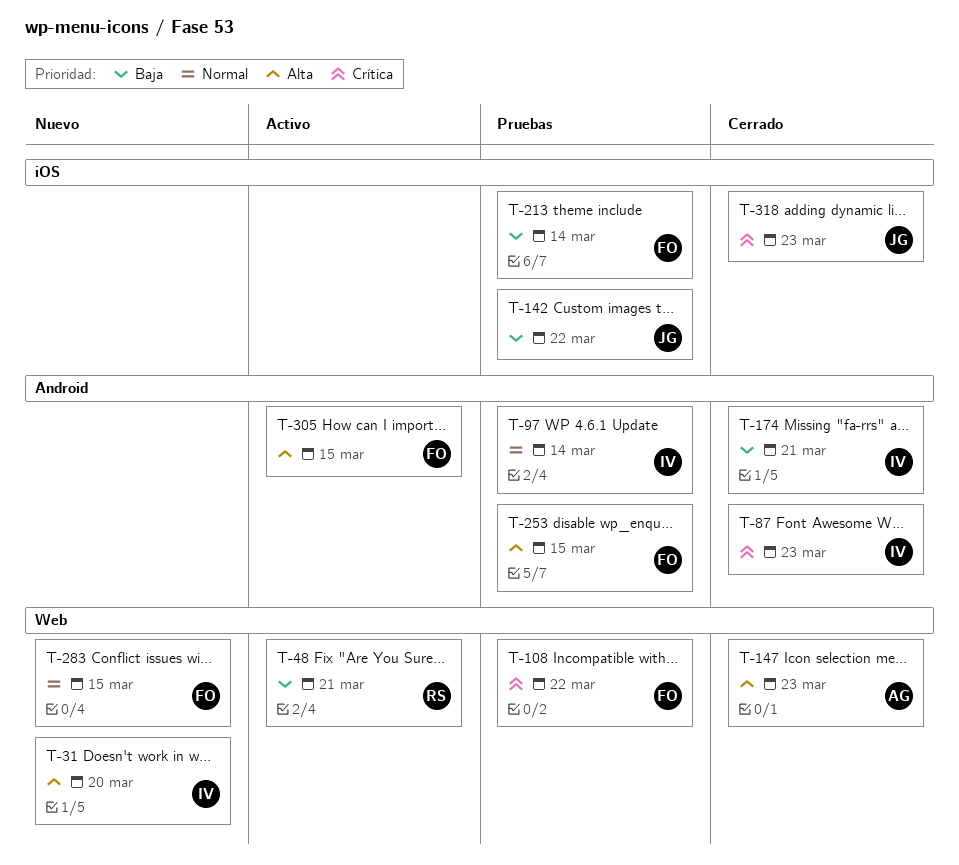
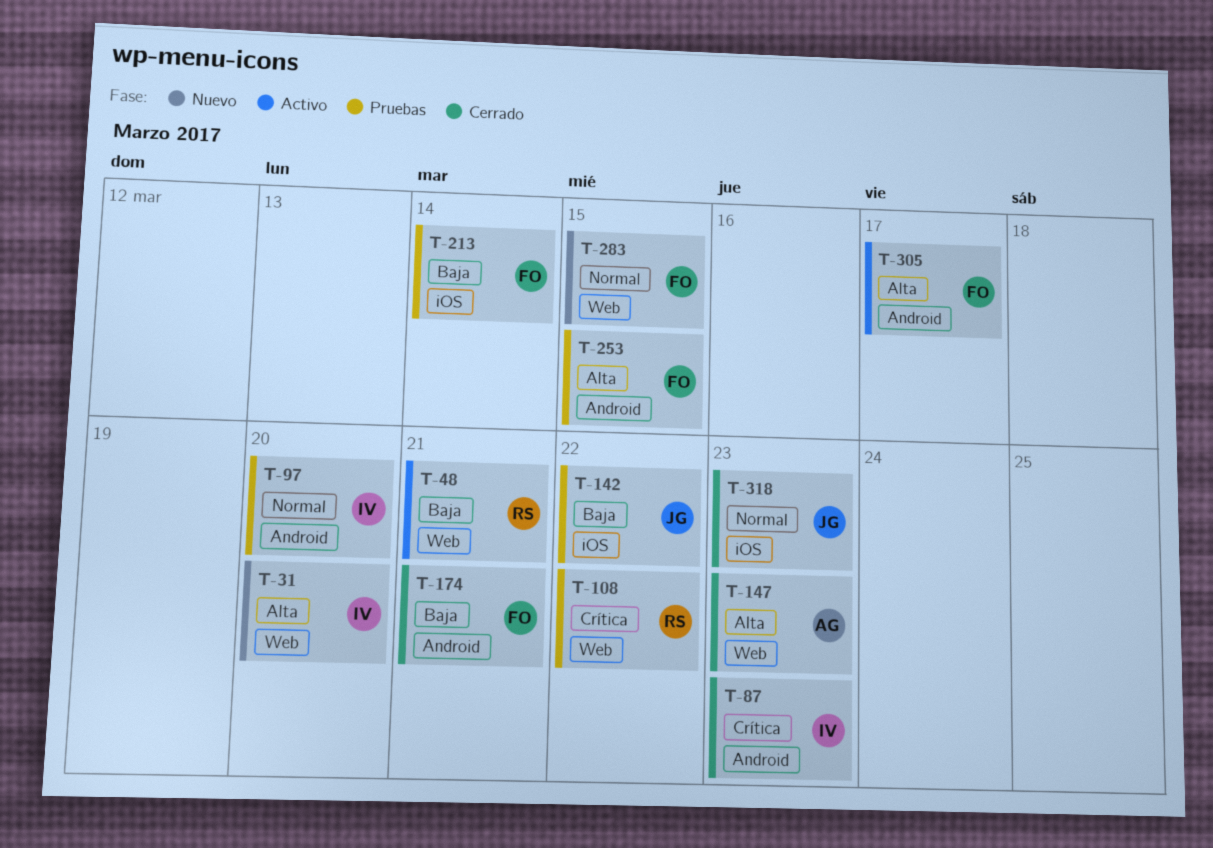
T-97, due: Mar 14 -> Mar 20
T-108, owner: FO -> RS
T-174, owner: IV -> FO
T-305, due: Mar 15 -> Mar 17
T-318, priority: Crítica -> Normal

